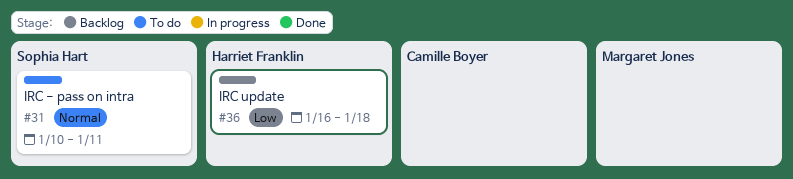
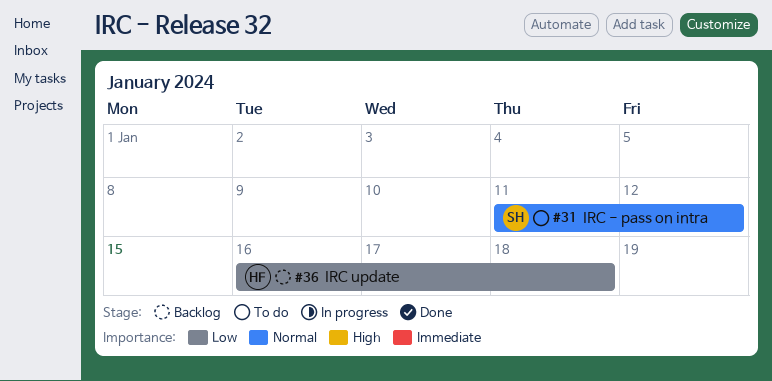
#31, start: Jan 10 -> Jan 11
#31, due: Jan 11 -> Jan 12

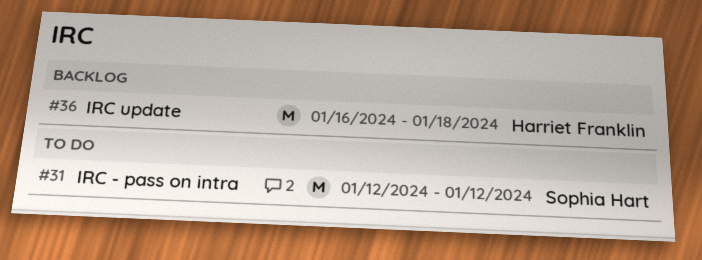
#31, start: Jan 11 -> Jan 12

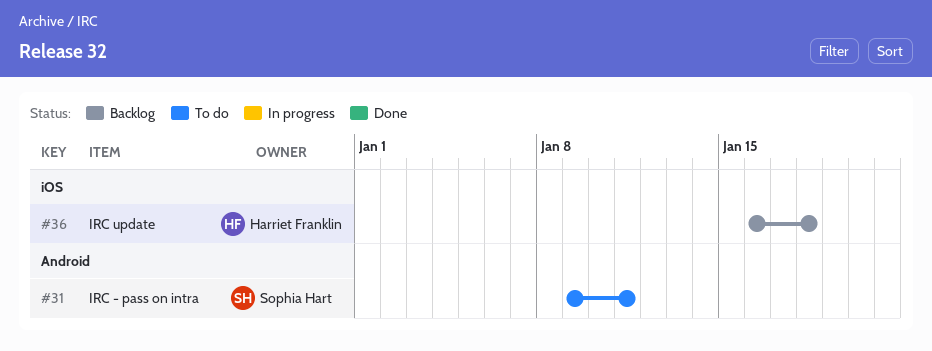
#31, start: Jan 12 -> Jan 9
#31, due: Jan 12 -> Jan 11

